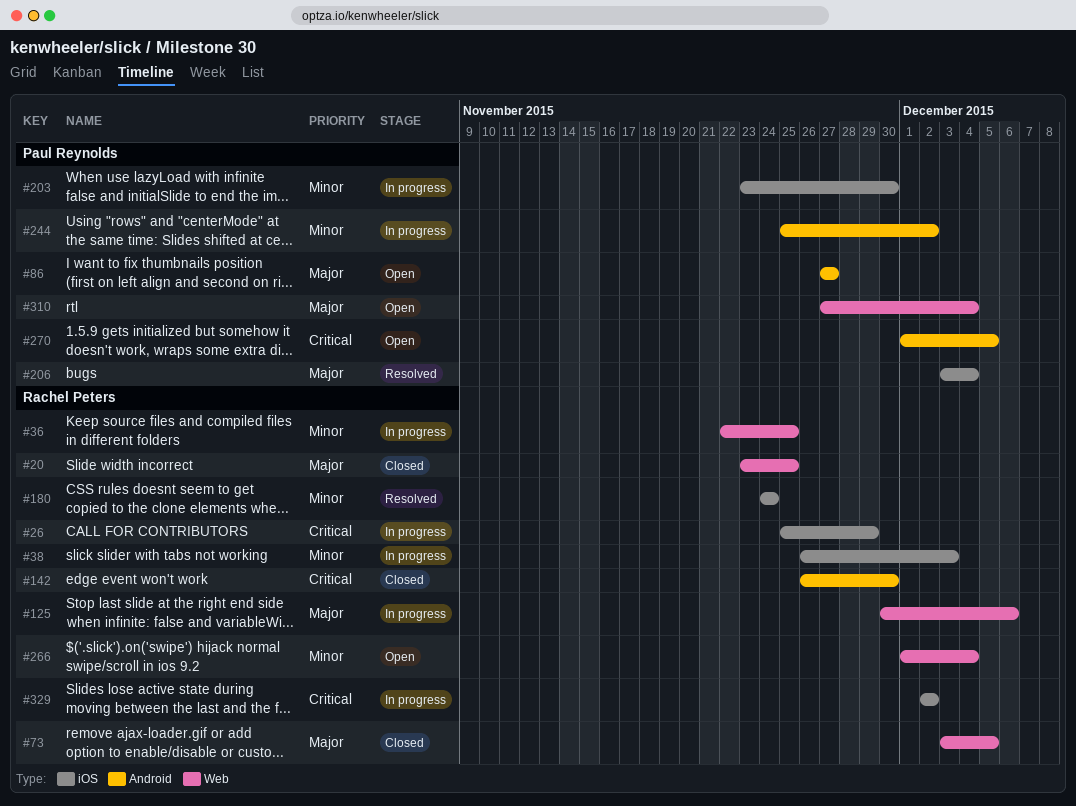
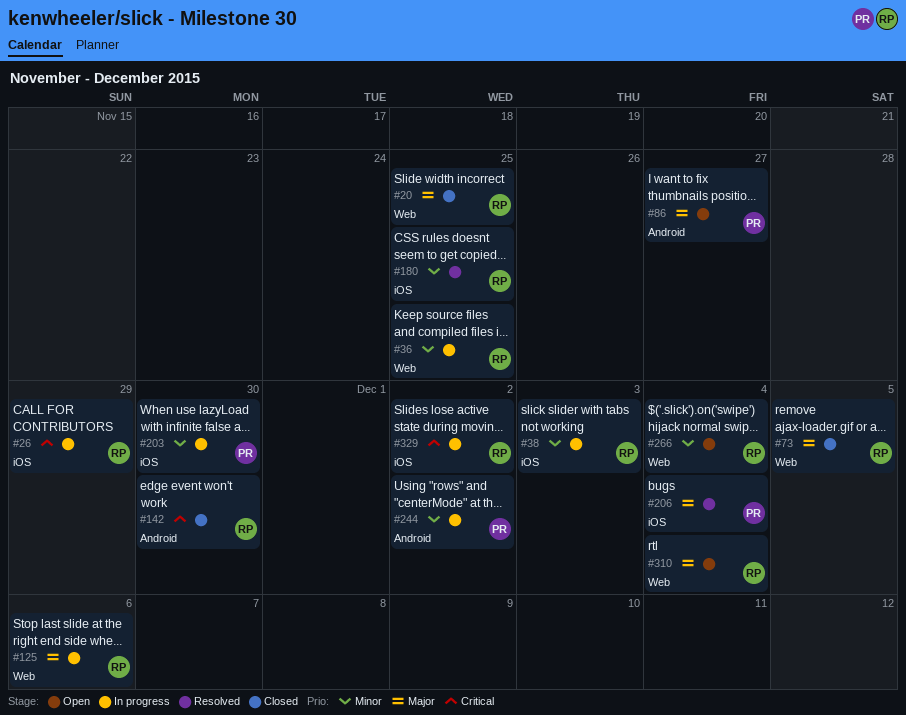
#180, due: Nov 24 -> Nov 25
#270: present -> none
#310, owner: Paul Reynolds -> Rachel Peters

